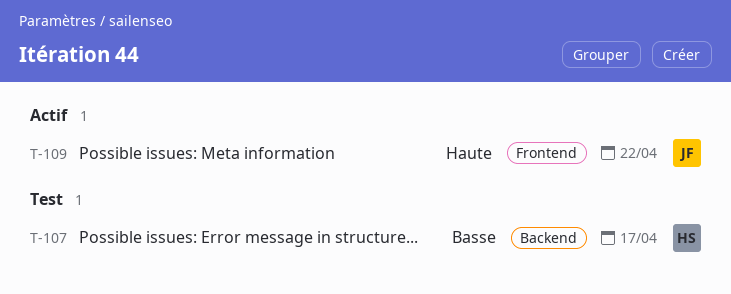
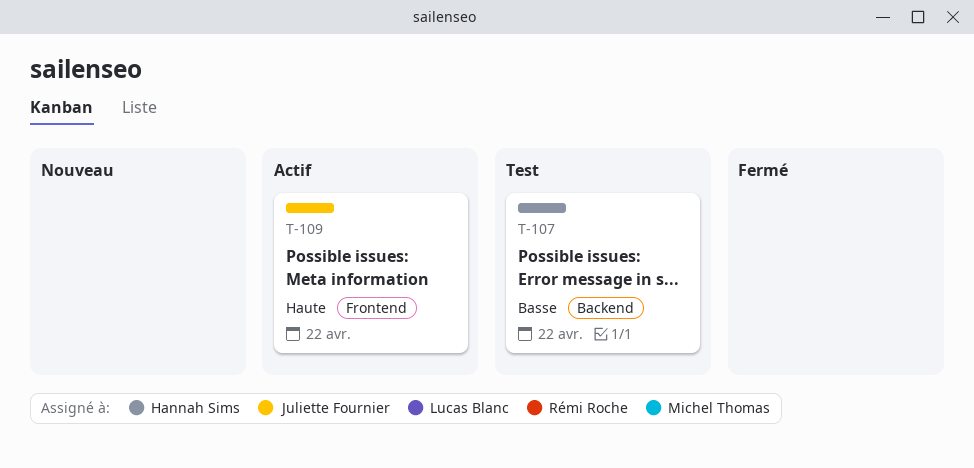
T-107, due: Apr 17 -> Apr 22

